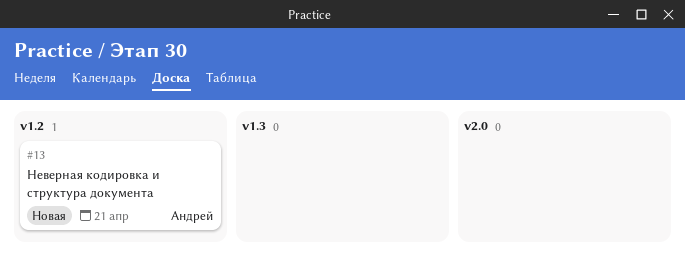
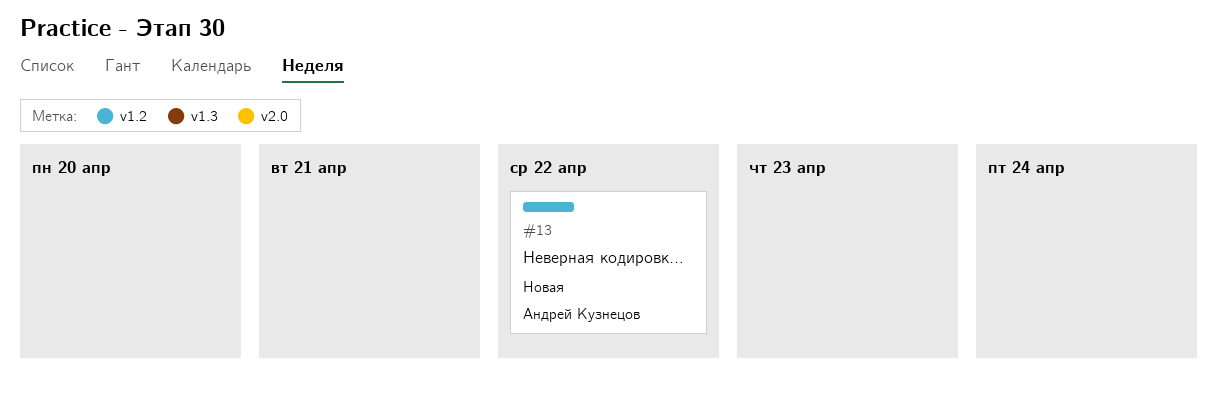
#13, due: Apr 21 -> Apr 22

